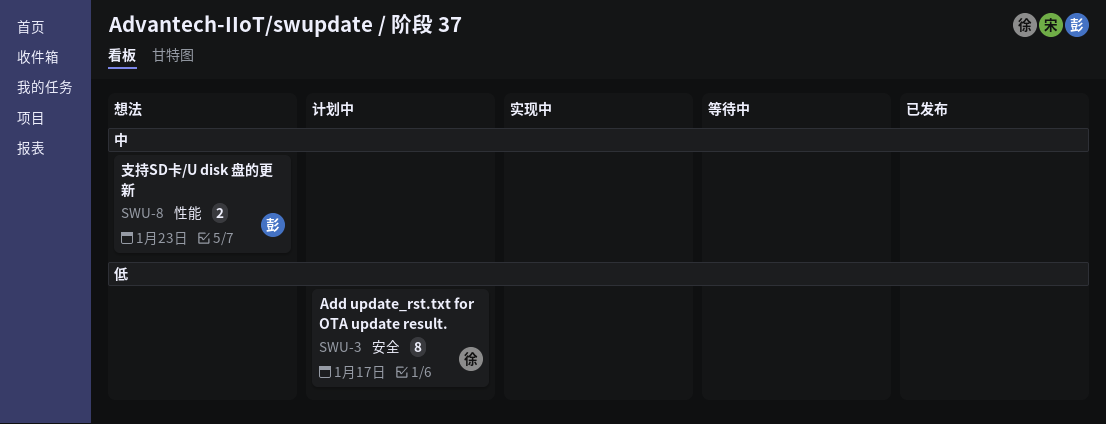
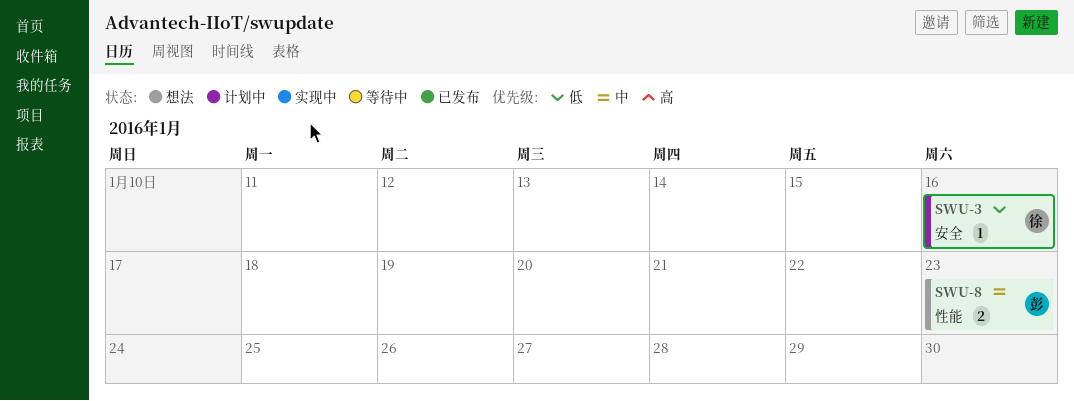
SWU-3, estimate: 8 -> 1
SWU-3, due: Jan 17 -> Jan 16

